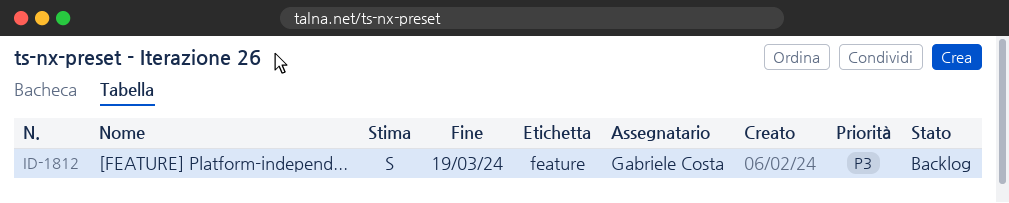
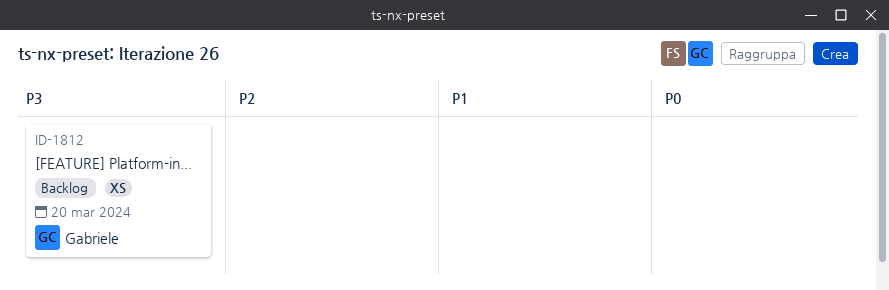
ID-1812, estimate: S -> XS
ID-1812, due: Mar 19 -> Mar 20

